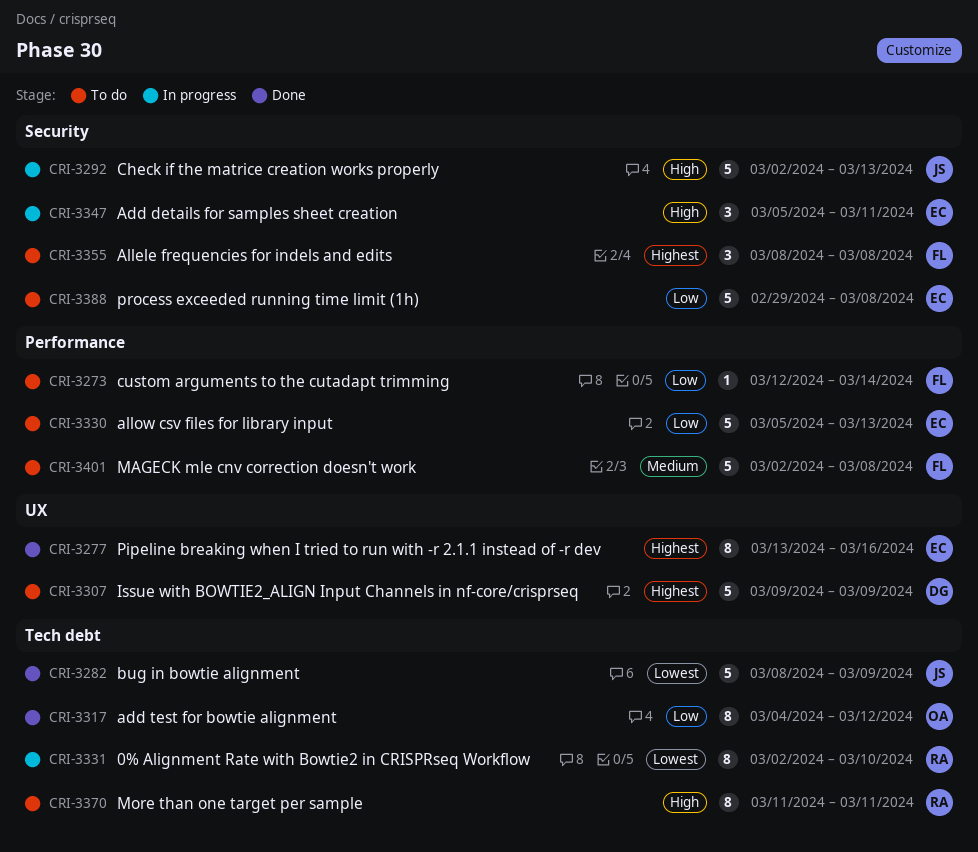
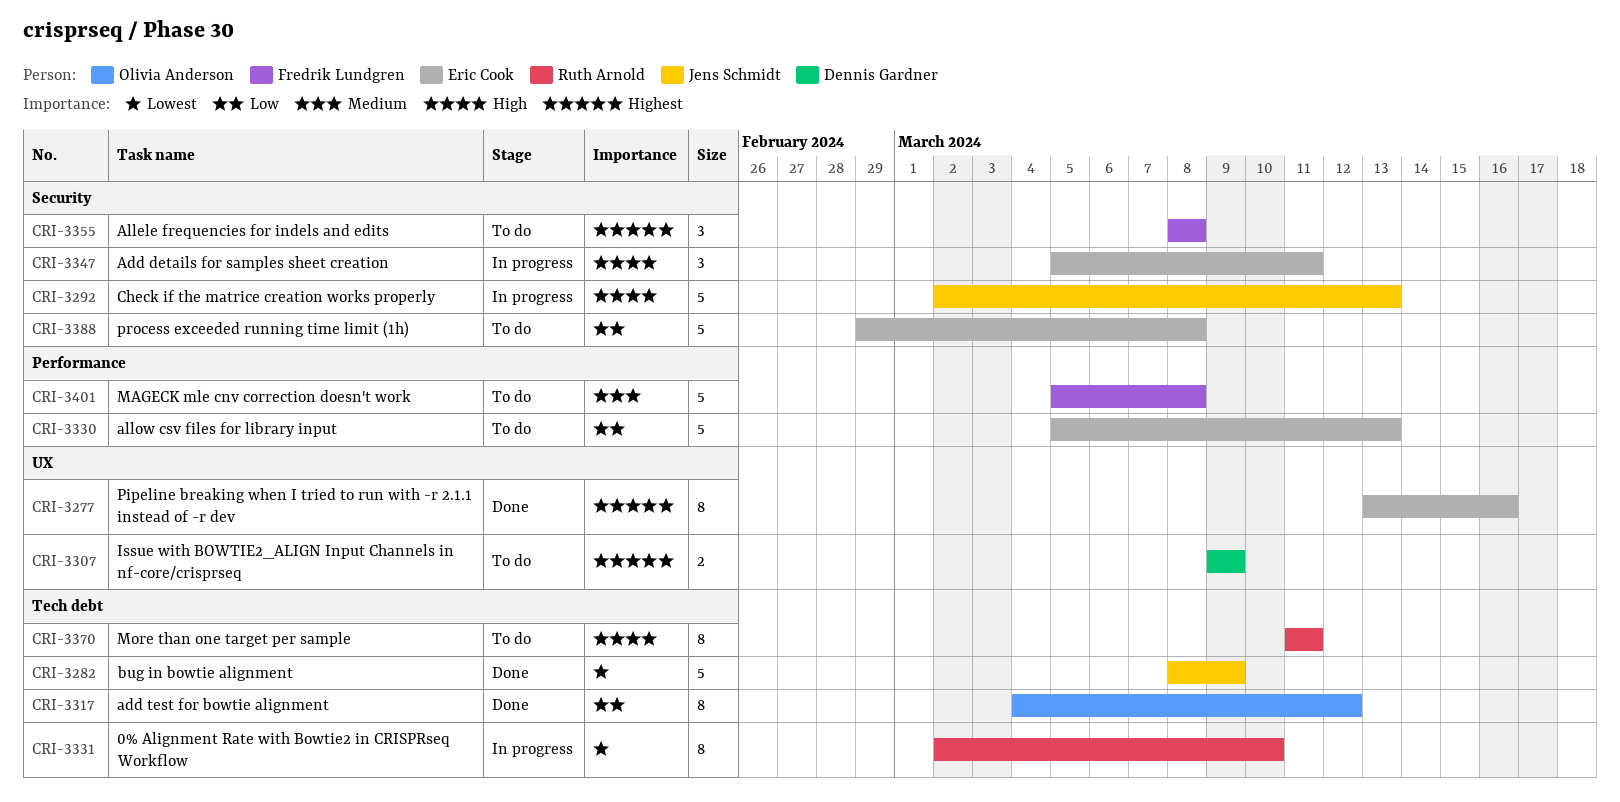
CRI-3273: present -> none
CRI-3307, estimate: 5 -> 2
CRI-3401, start: Mar 2 -> Mar 5

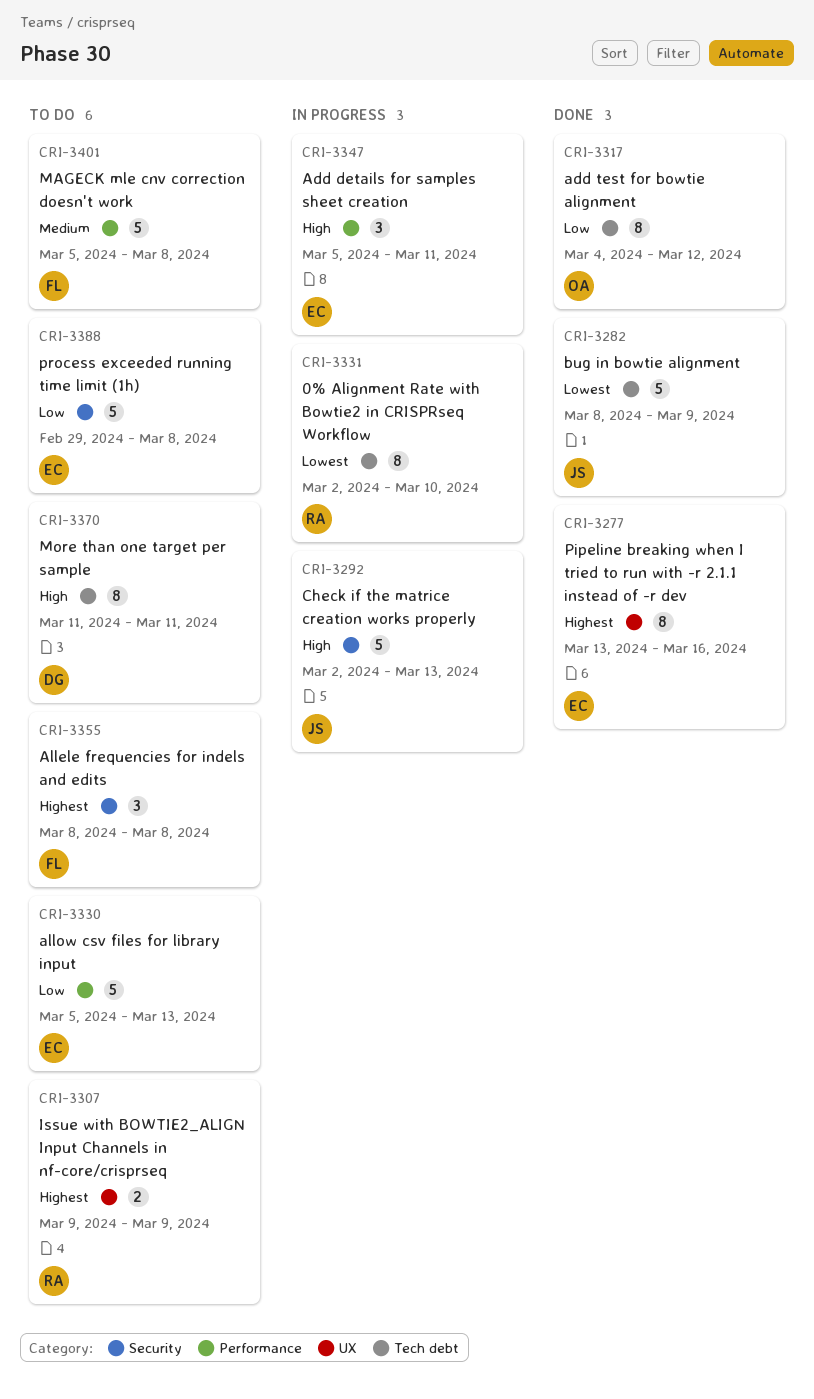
CRI-3307, owner: Dennis Gardner -> Ruth Arnold
CRI-3347, label: Security -> Performance
CRI-3370, owner: Ruth Arnold -> Dennis Gardner

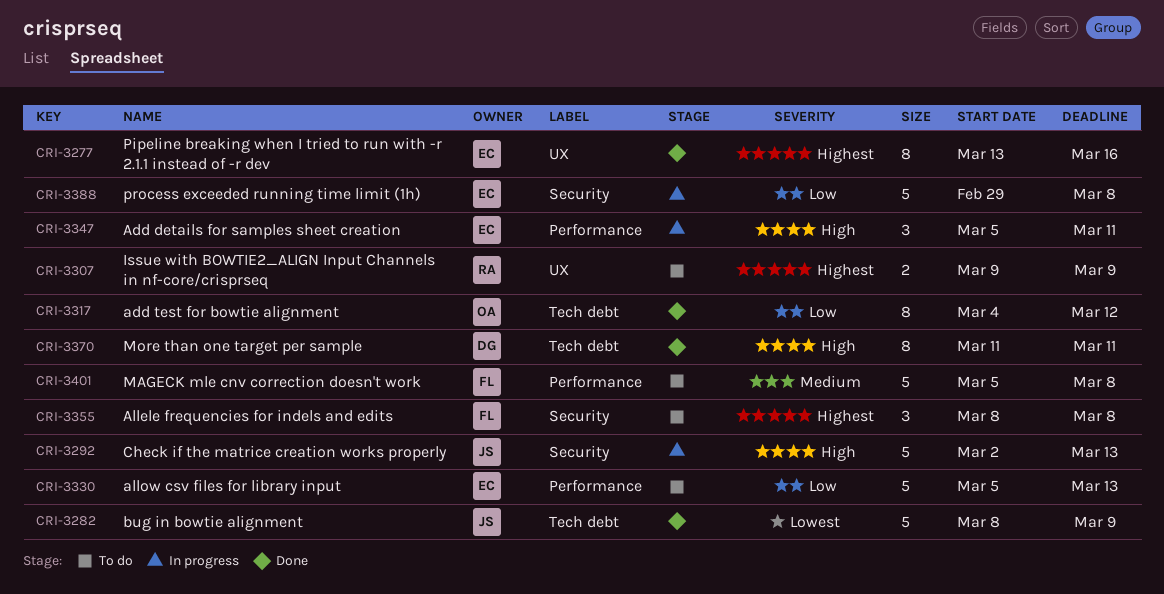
CRI-3331: present -> none
CRI-3370, status: To do -> Done
CRI-3388, status: To do -> In progress

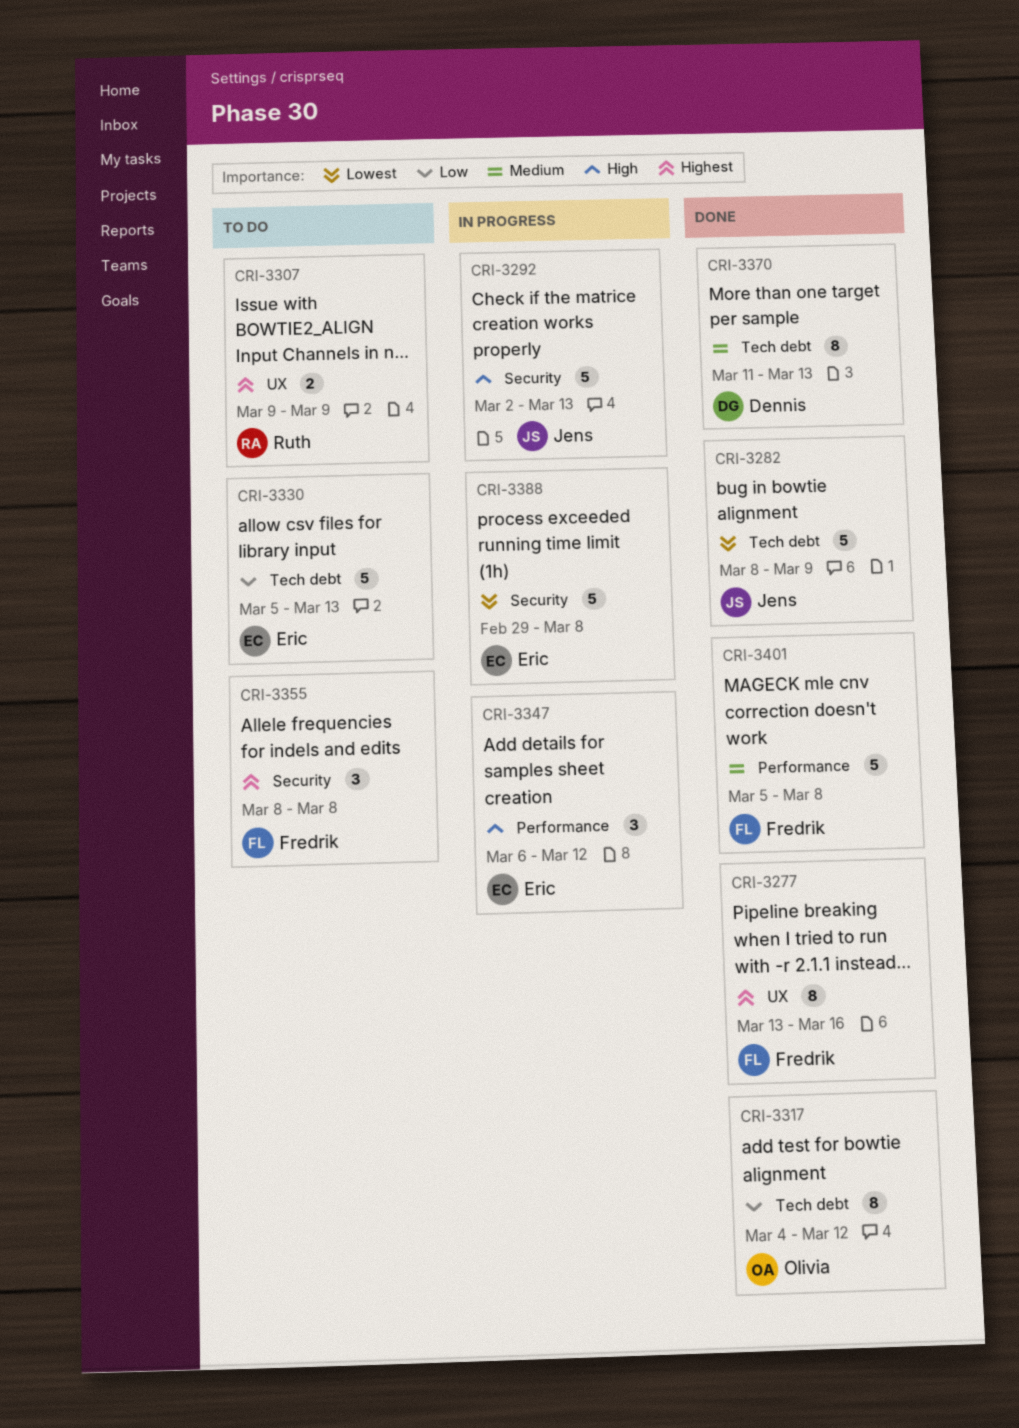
CRI-3277, owner: Eric -> Fredrik
CRI-3330, label: Performance -> Tech debt
CRI-3347, start: Mar 5 -> Mar 6
CRI-3347, due: Mar 11 -> Mar 12
CRI-3370, priority: High -> Medium
CRI-3370, due: Mar 11 -> Mar 13
CRI-3388, priority: Low -> Lowest
CRI-3401, status: To do -> Done

